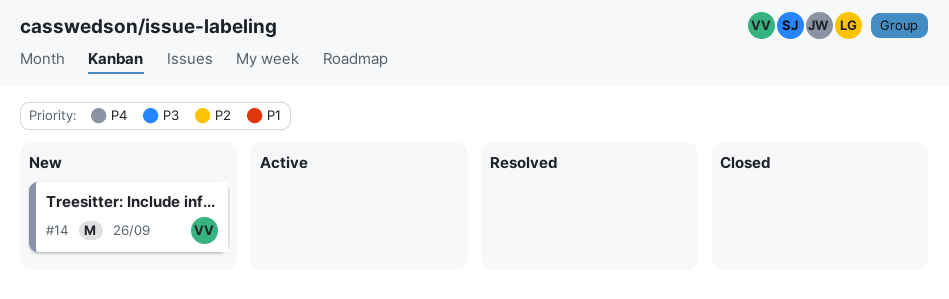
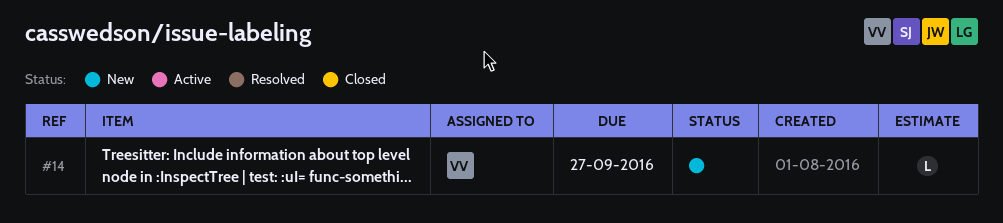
#14, estimate: M -> L
#14, due: Sep 26 -> Sep 27

